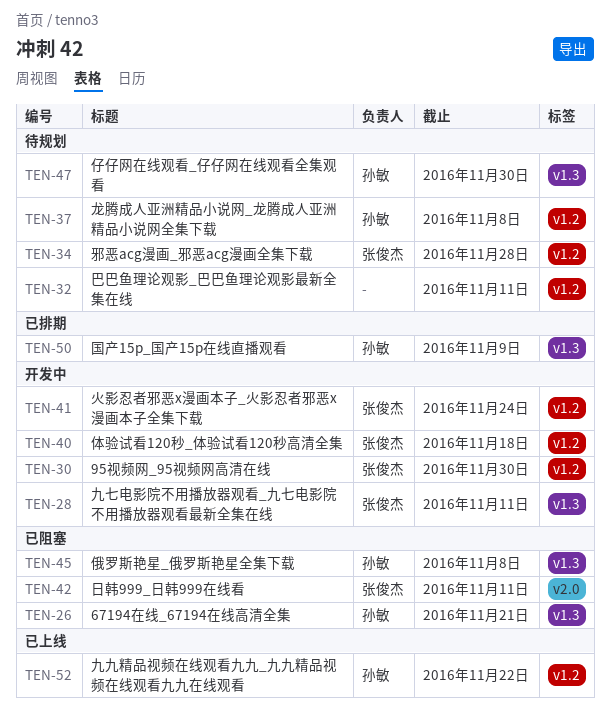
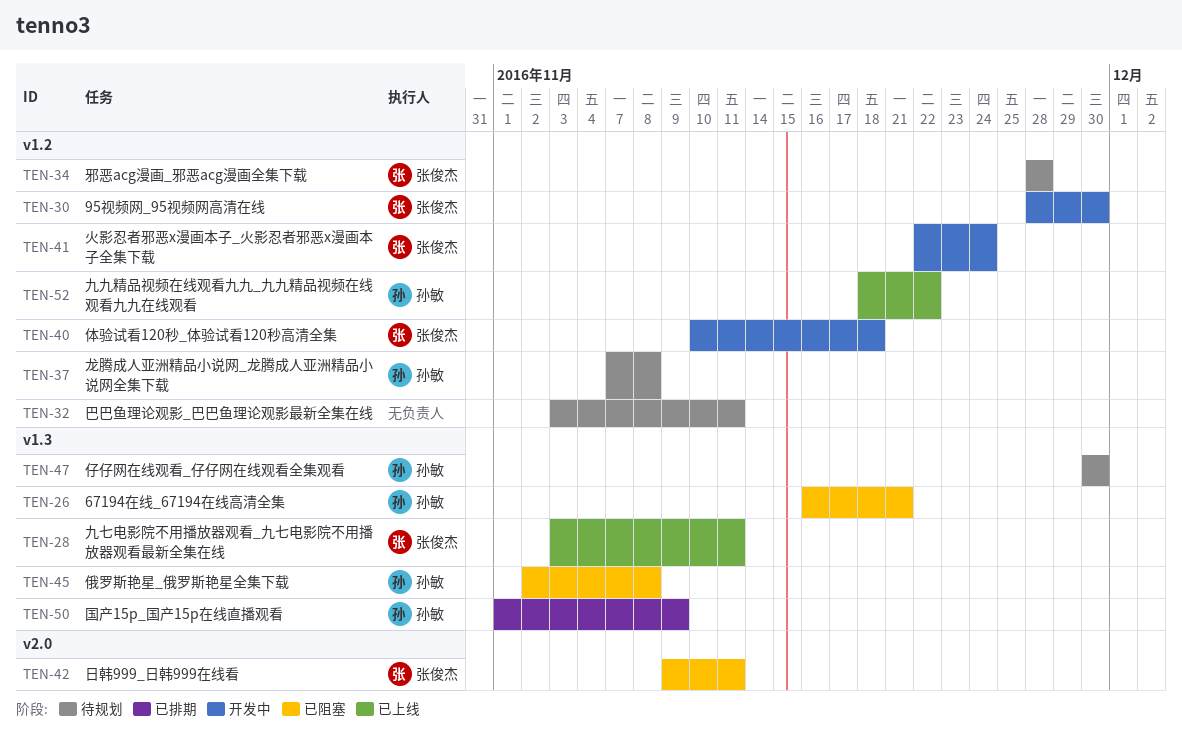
TEN-28, status: 开发中 -> 已上线

